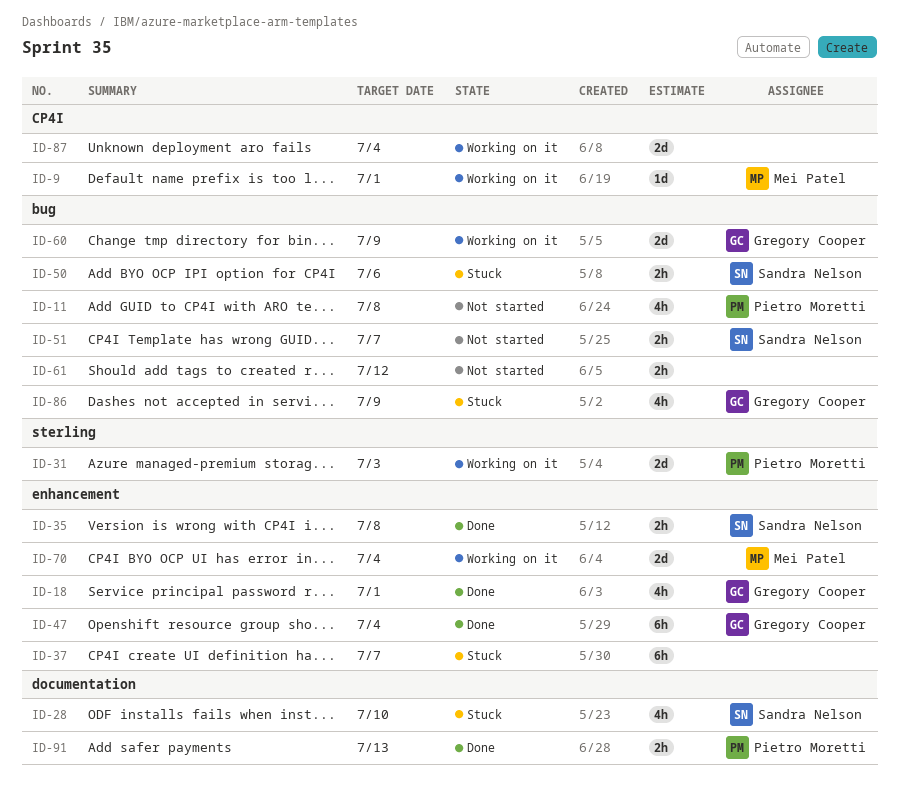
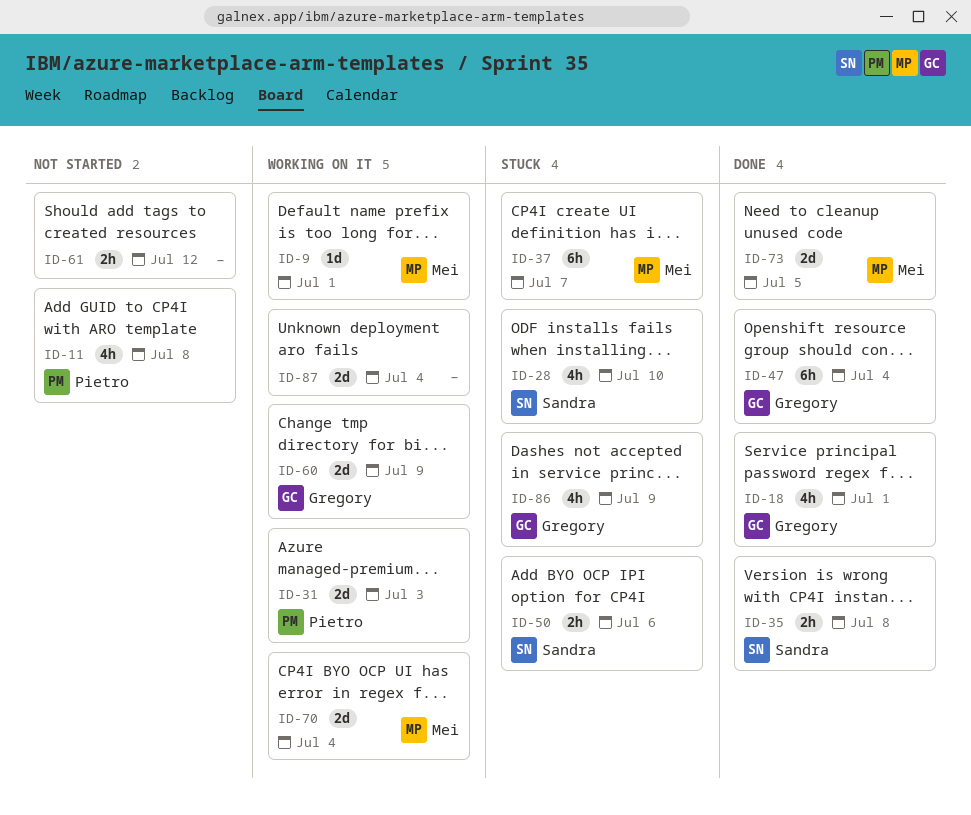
ID-37, owner: none -> Mei Patel
ID-51: present -> none
ID-73: none -> present
ID-91: present -> none

